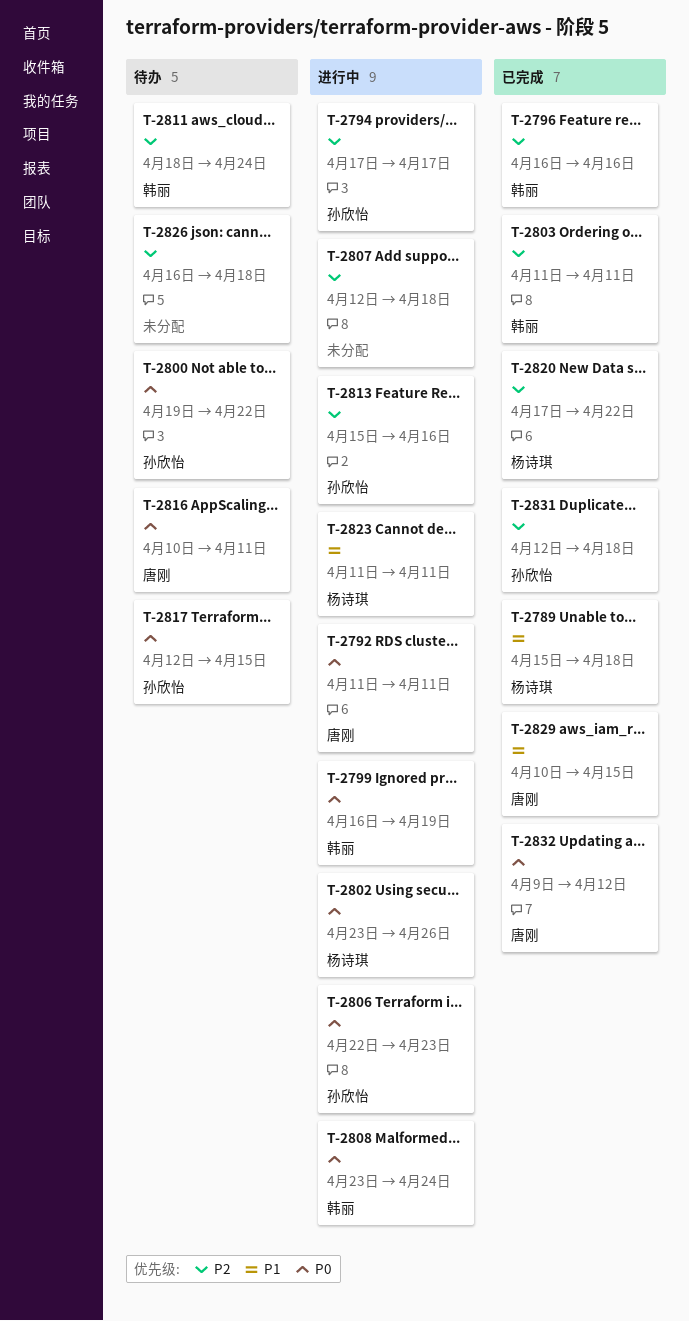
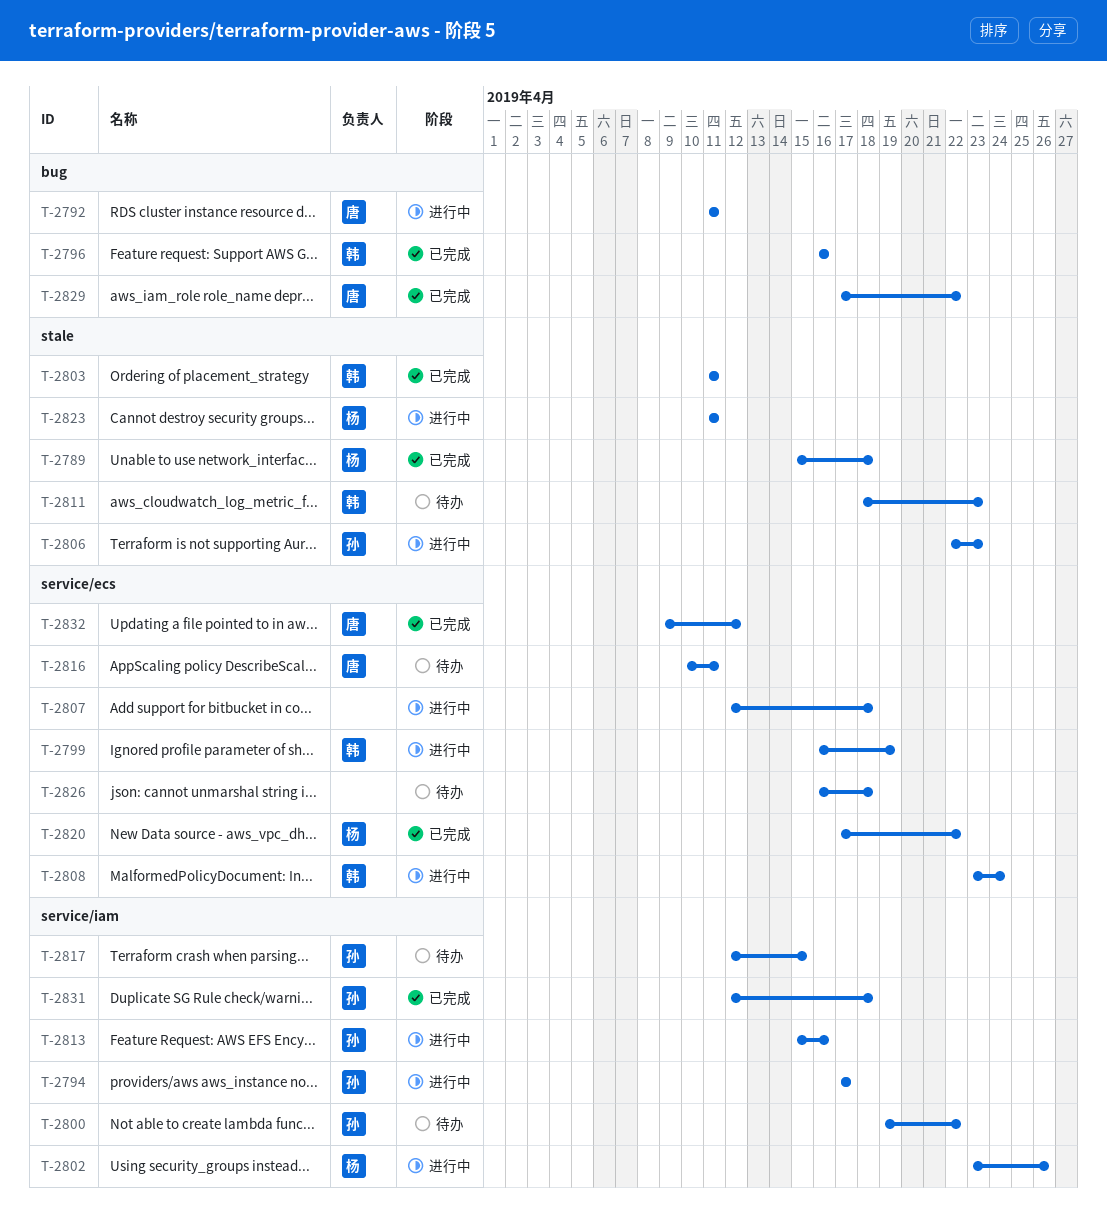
T-2811, due: Apr 24 -> Apr 23
T-2829, start: Apr 10 -> Apr 17
T-2829, due: Apr 15 -> Apr 22

